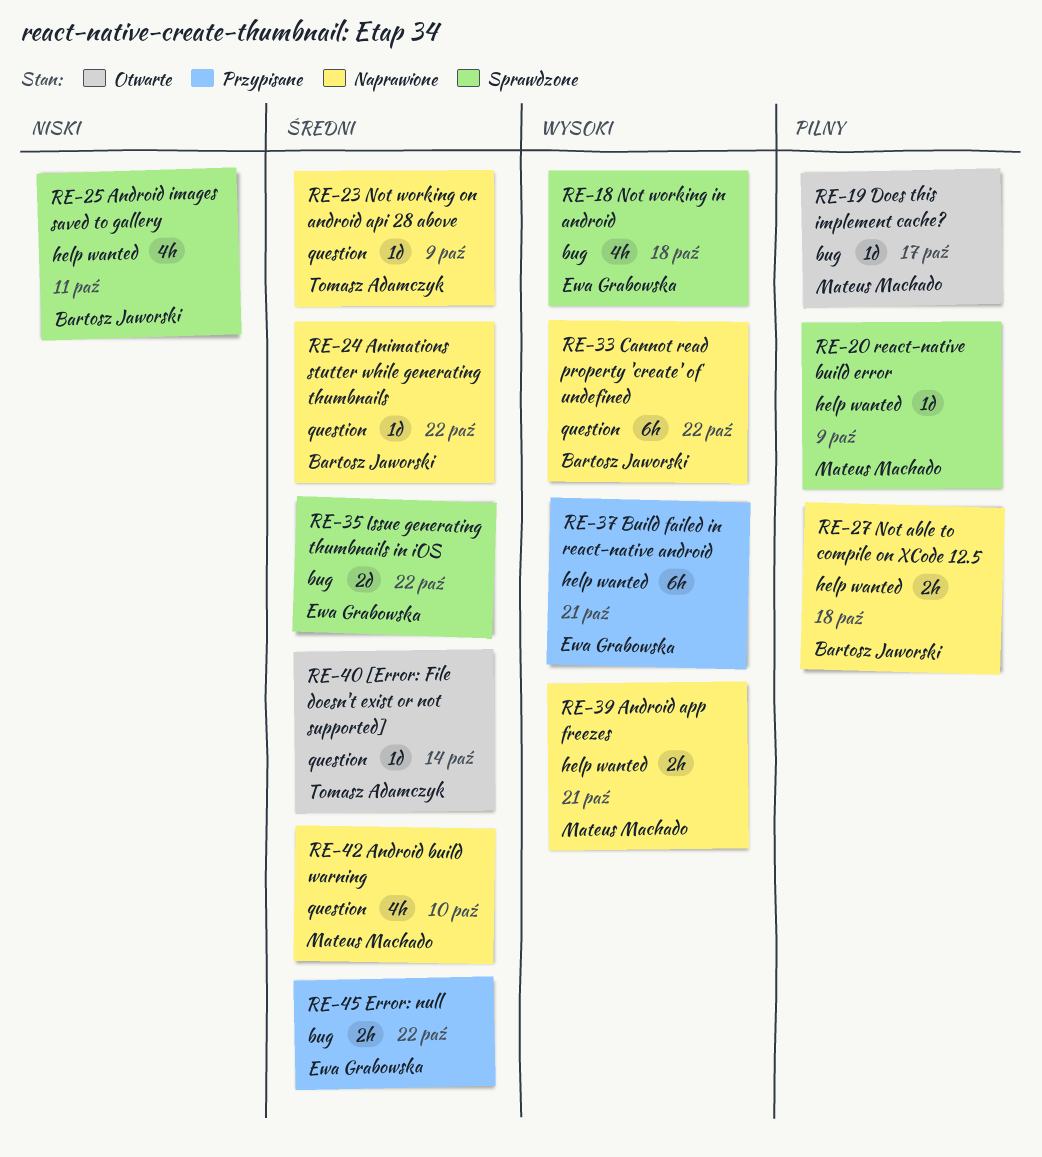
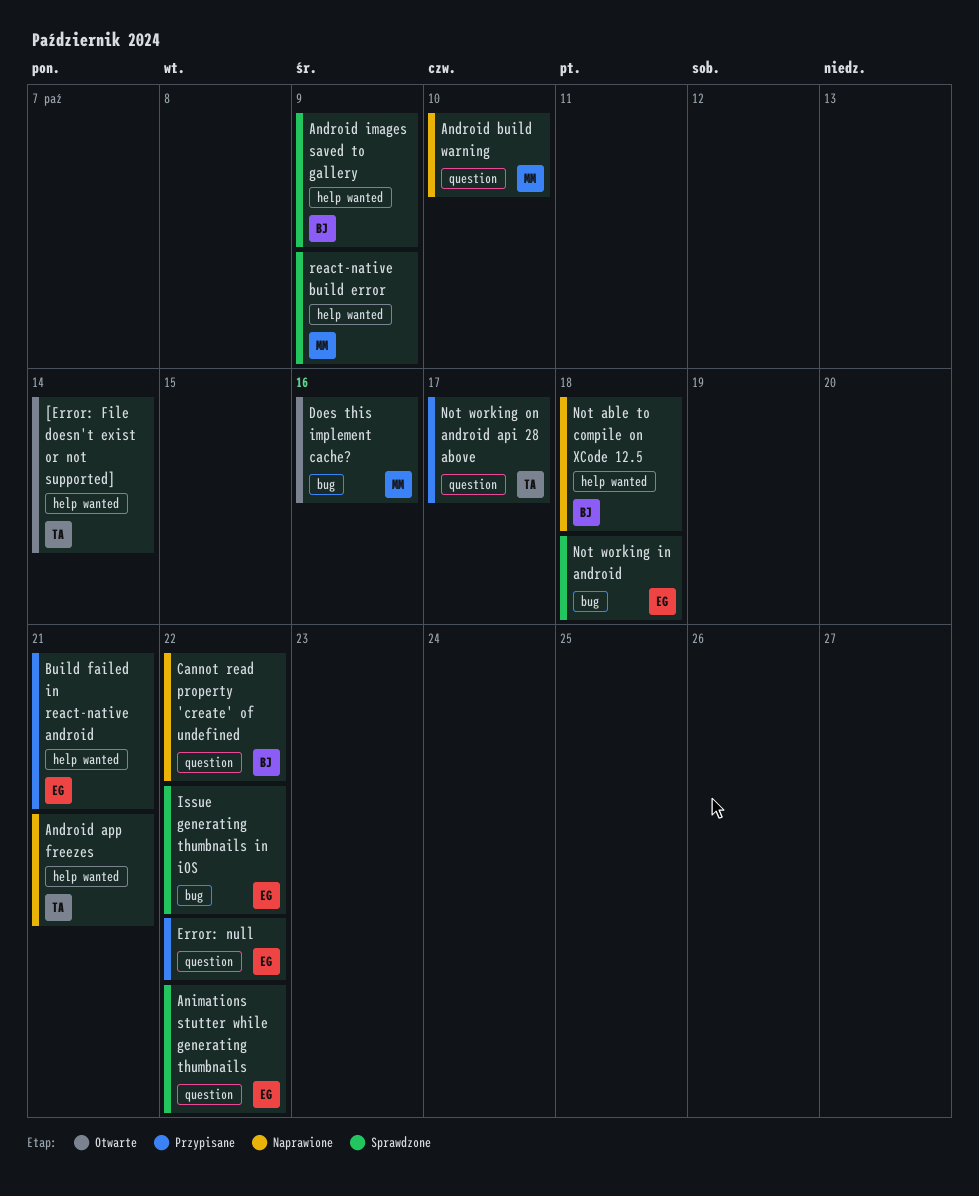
[Error: File doesn't exist or not supported], label: question -> help wanted
Android app freezes, owner: Mateus Machado -> Tomasz Adamczyk
Android images saved to gallery, due: Oct 11 -> Oct 9
Animations stutter while generating thumbnails, status: Naprawione -> Sprawdzone
Animations stutter while generating thumbnails, owner: Bartosz Jaworski -> Ewa Grabowska
Does this implement cache?, due: Oct 17 -> Oct 16
Error: null, label: bug -> question
Not working on android api 28 above, status: Naprawione -> Przypisane
Not working on android api 28 above, due: Oct 9 -> Oct 17

